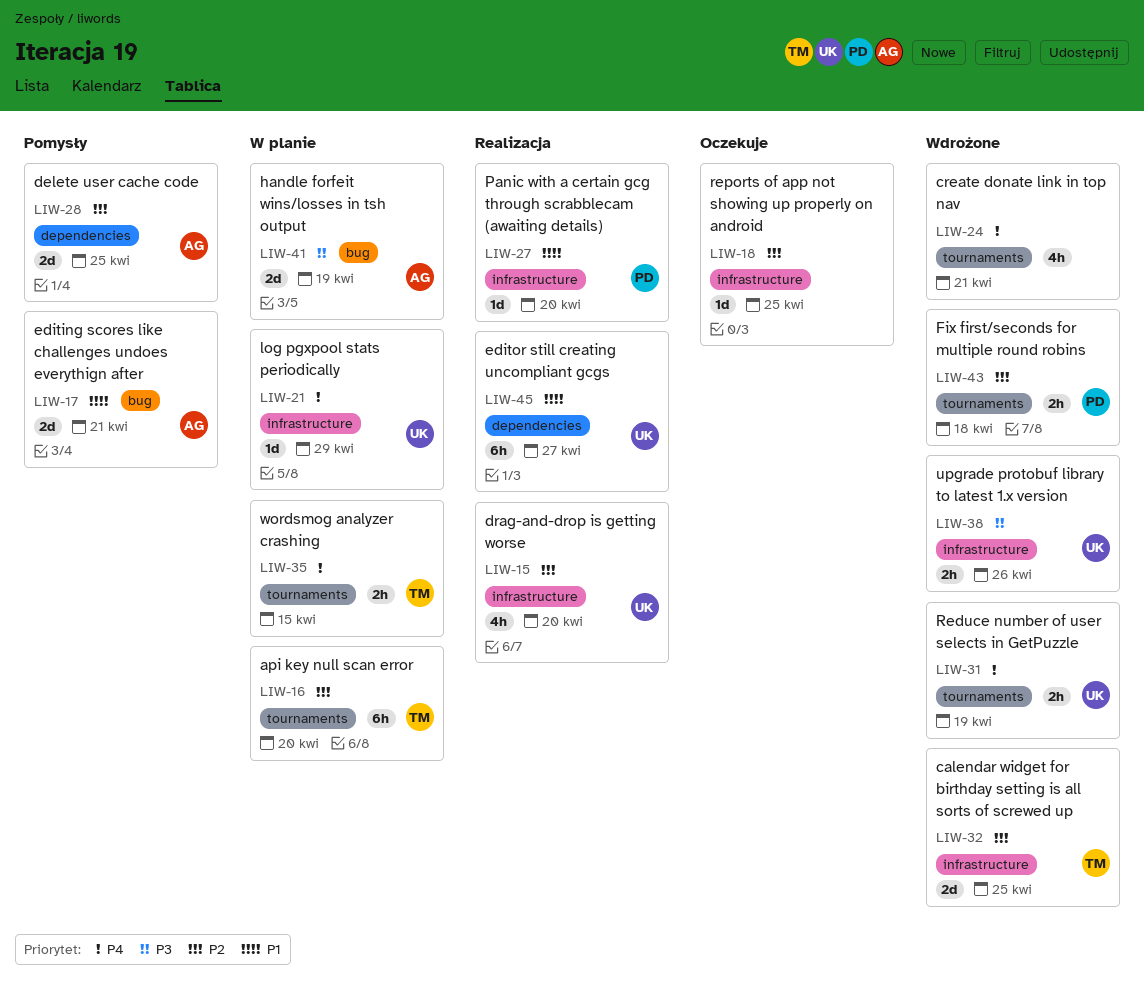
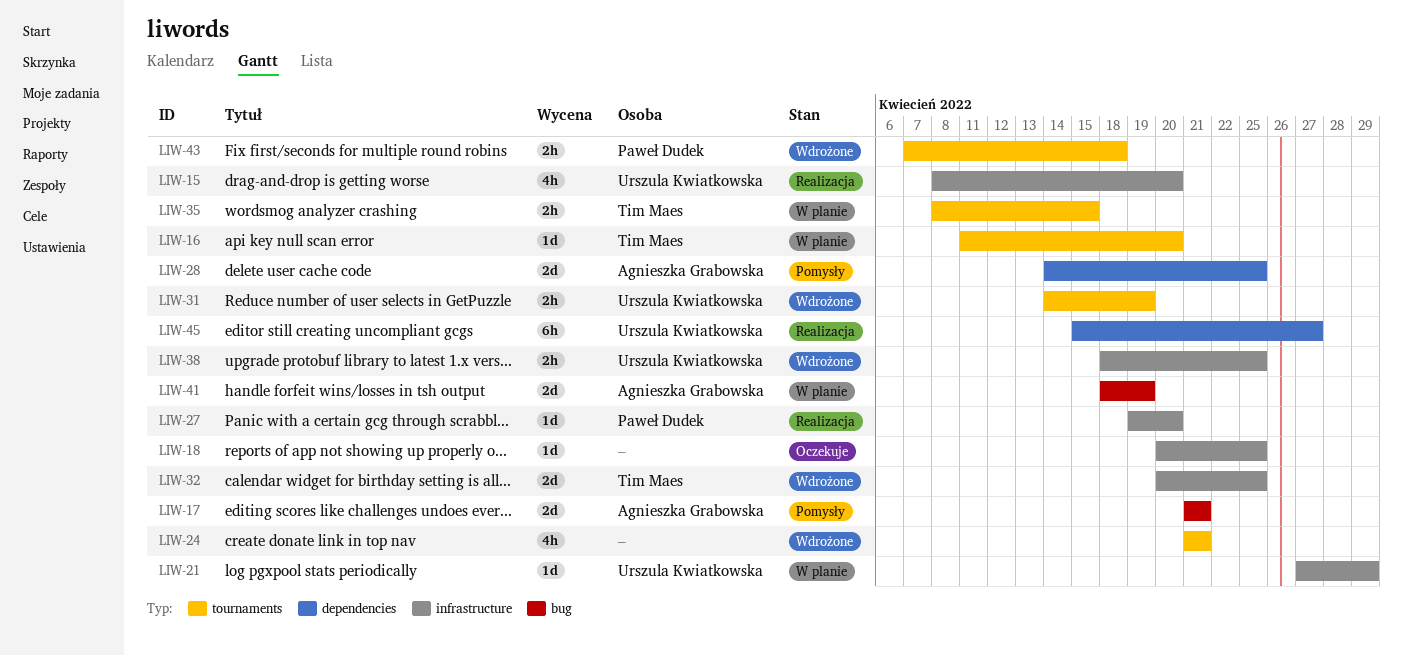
LIW-16, estimate: 6h -> 1d
LIW-38, due: Apr 26 -> Apr 25

